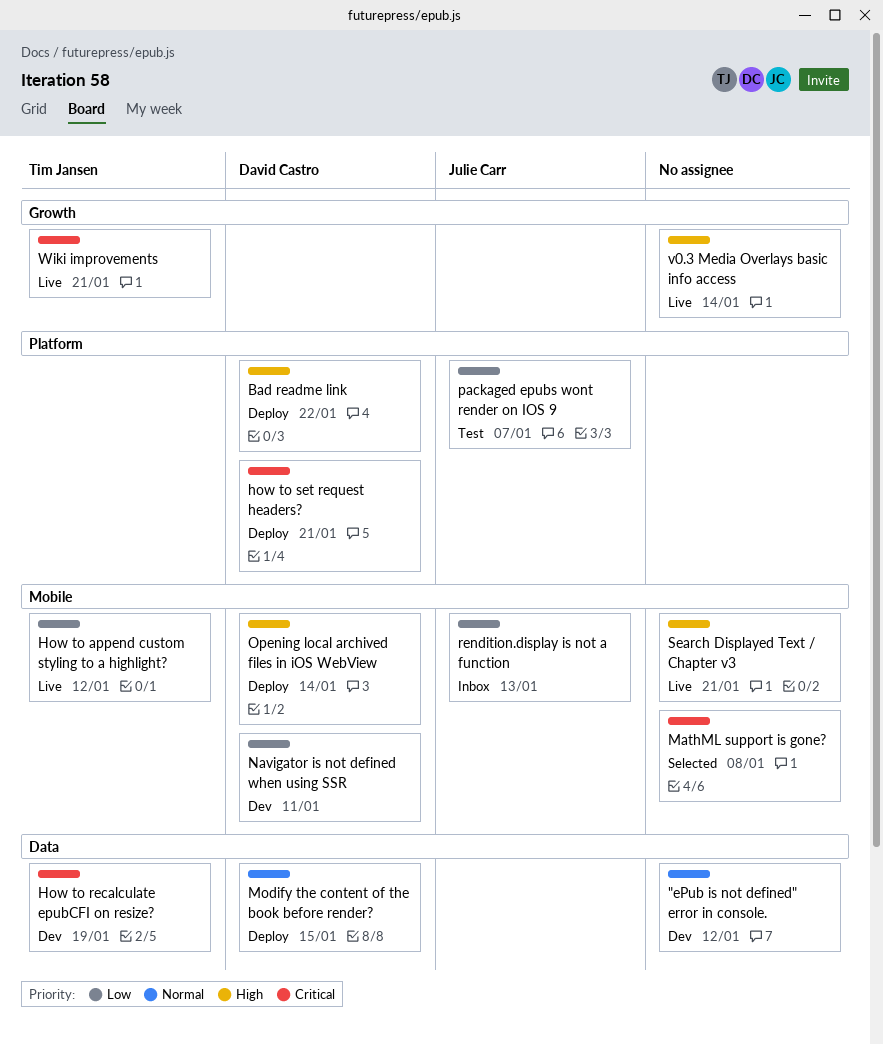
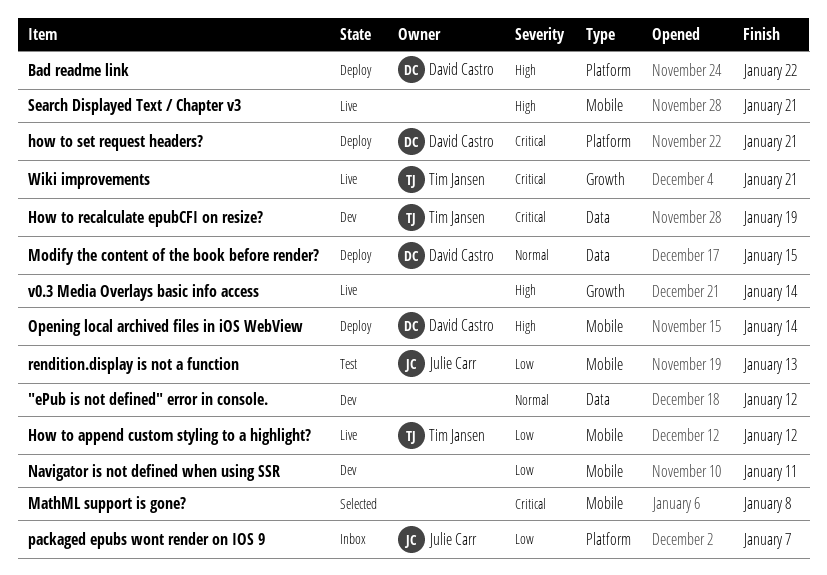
Navigator is not defined when using SSR, owner: David Castro -> none
packaged epubs wont render on IOS 9, status: Test -> Inbox
rendition.display is not a function, status: Inbox -> Test

